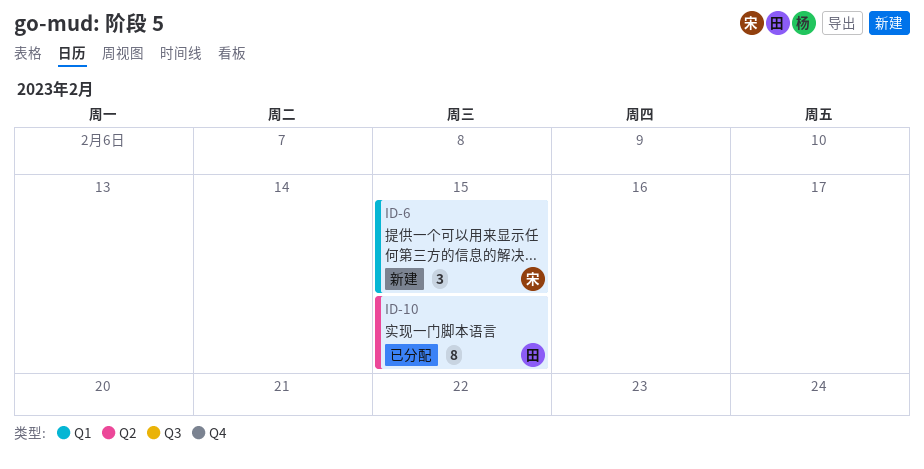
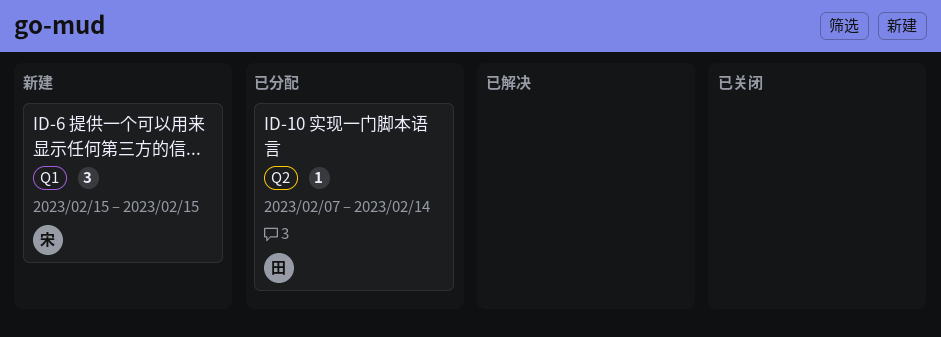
ID-10, estimate: 8 -> 1
ID-10, due: Feb 15 -> Feb 14

